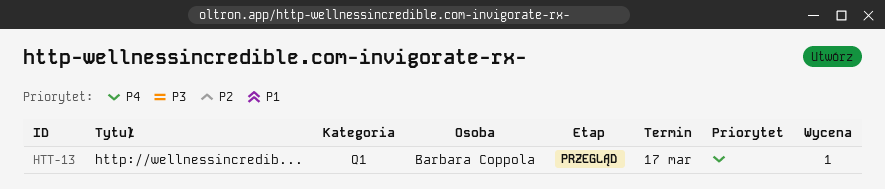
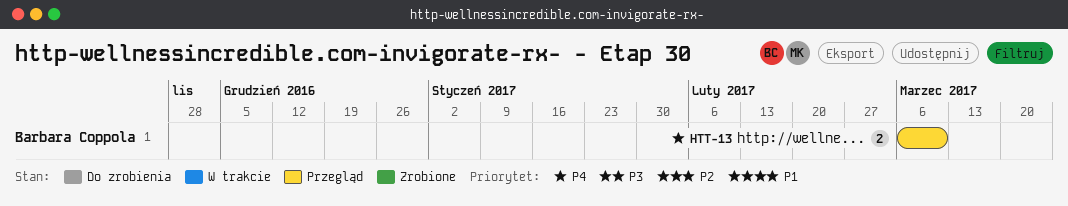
HTT-13, estimate: 1 -> 2
HTT-13, due: Mar 17 -> Mar 10

